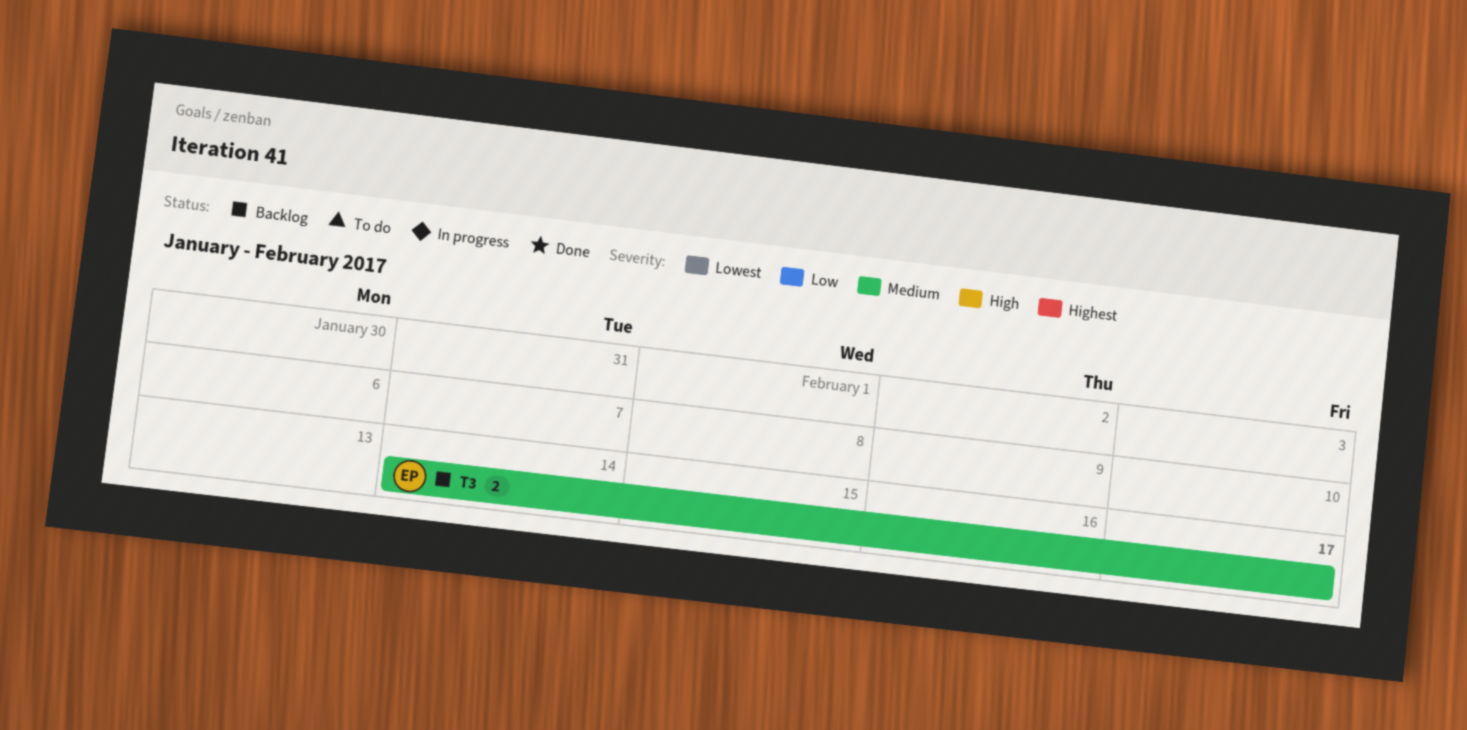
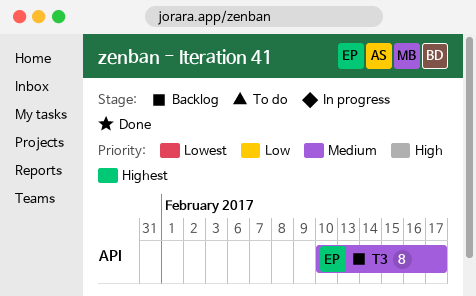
T3, estimate: 2 -> 8
T3, start: Feb 14 -> Feb 10

